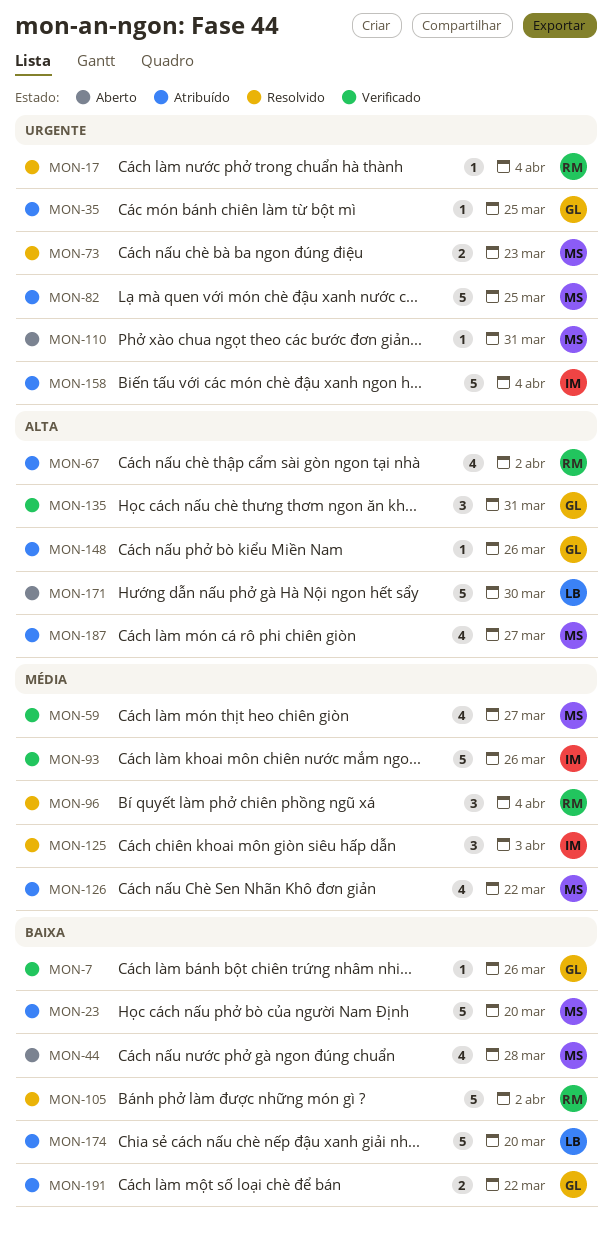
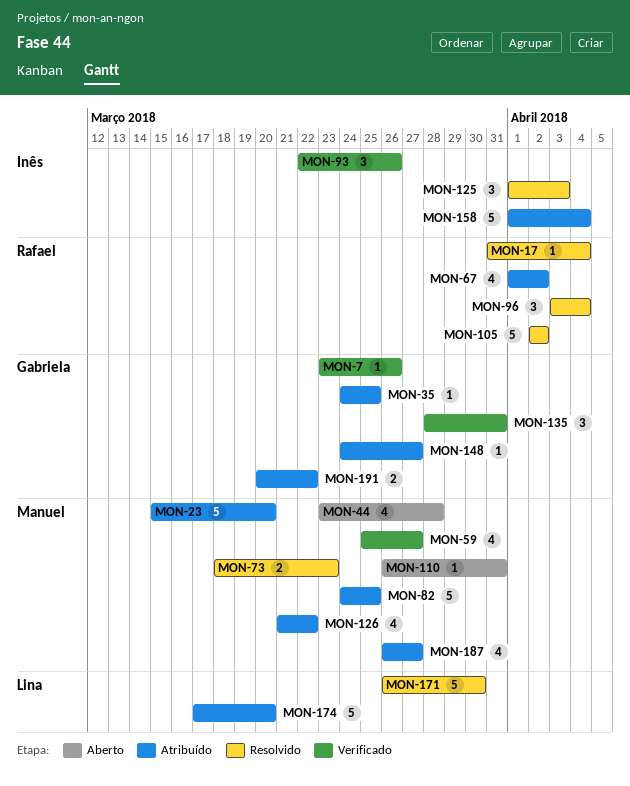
MON-93, estimate: 5 -> 3
MON-148, due: Mar 26 -> Mar 27
MON-171, status: Aberto -> Resolvido

